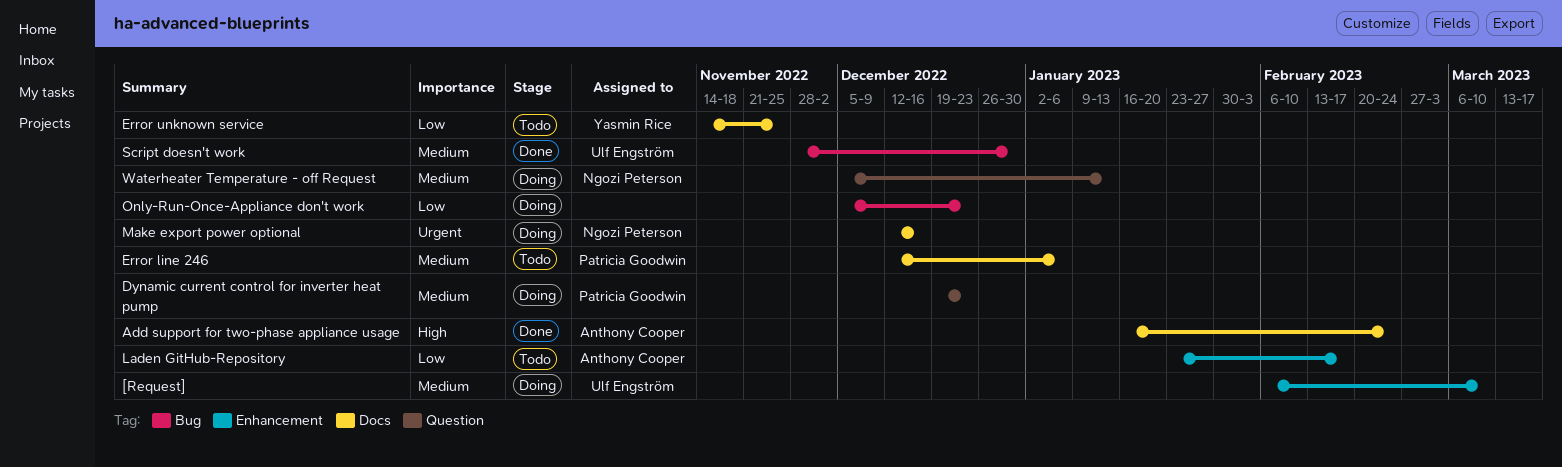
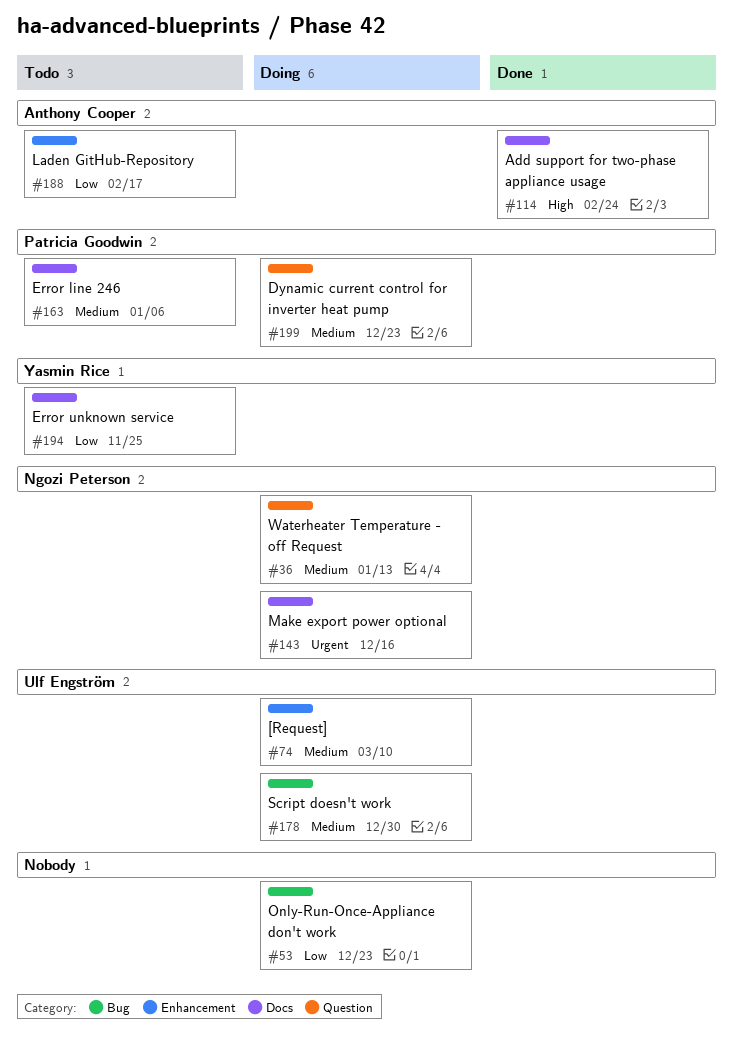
Script doesn't work, status: Done -> Doing

